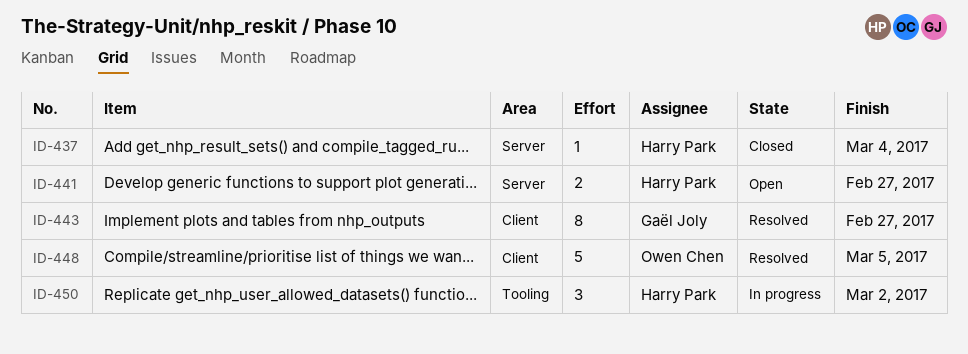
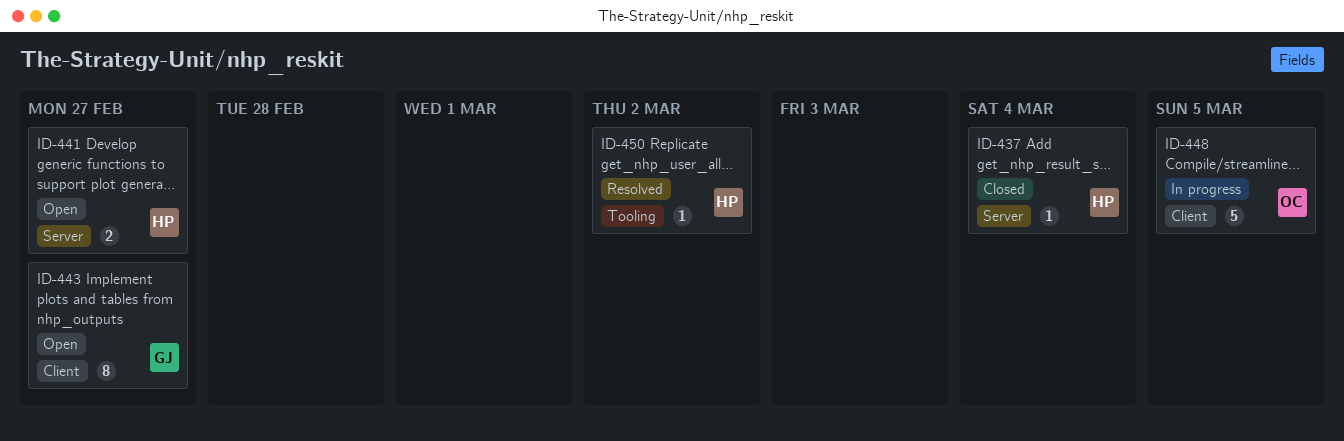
ID-443, status: Resolved -> Open
ID-448, status: Resolved -> In progress
ID-450, status: In progress -> Resolved
ID-450, estimate: 3 -> 1

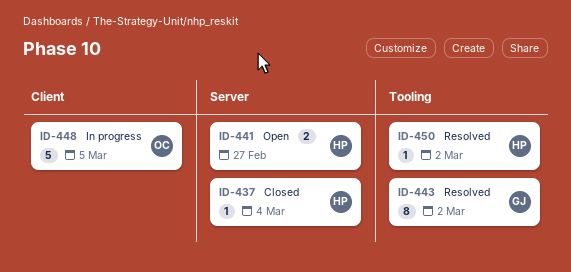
ID-443, status: Open -> Resolved
ID-443, label: Client -> Tooling
ID-443, due: Feb 27 -> Mar 2

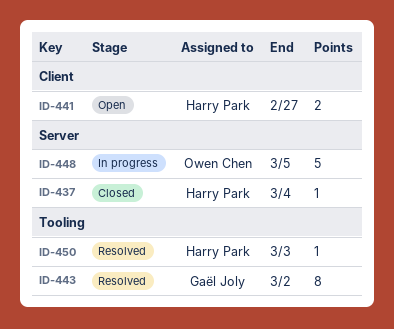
ID-441, label: Server -> Client
ID-448, label: Client -> Server
ID-450, due: Mar 2 -> Mar 3

